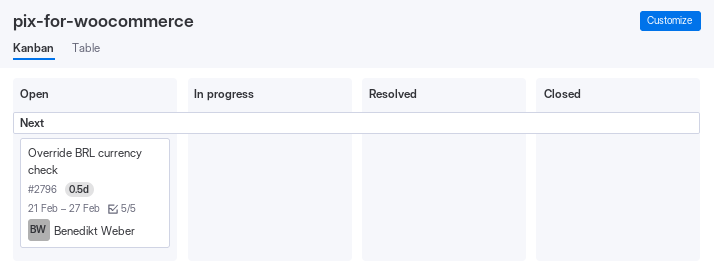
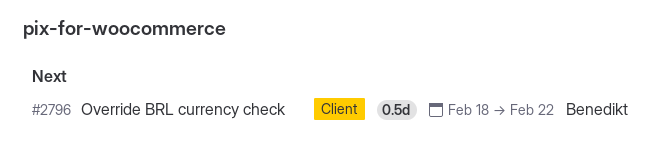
#2796, start: Feb 21 -> Feb 18
#2796, due: Feb 27 -> Feb 22

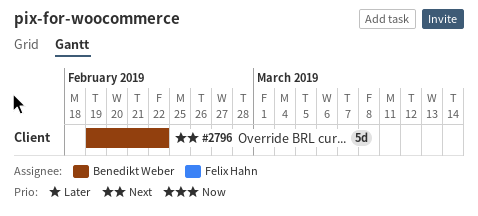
#2796, estimate: 0.5d -> 5d
#2796, start: Feb 18 -> Feb 19

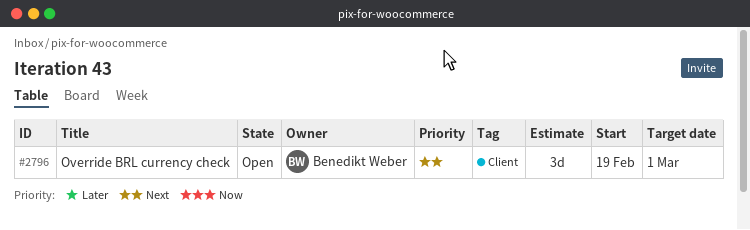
#2796, estimate: 5d -> 3d
#2796, due: Feb 22 -> Mar 1

